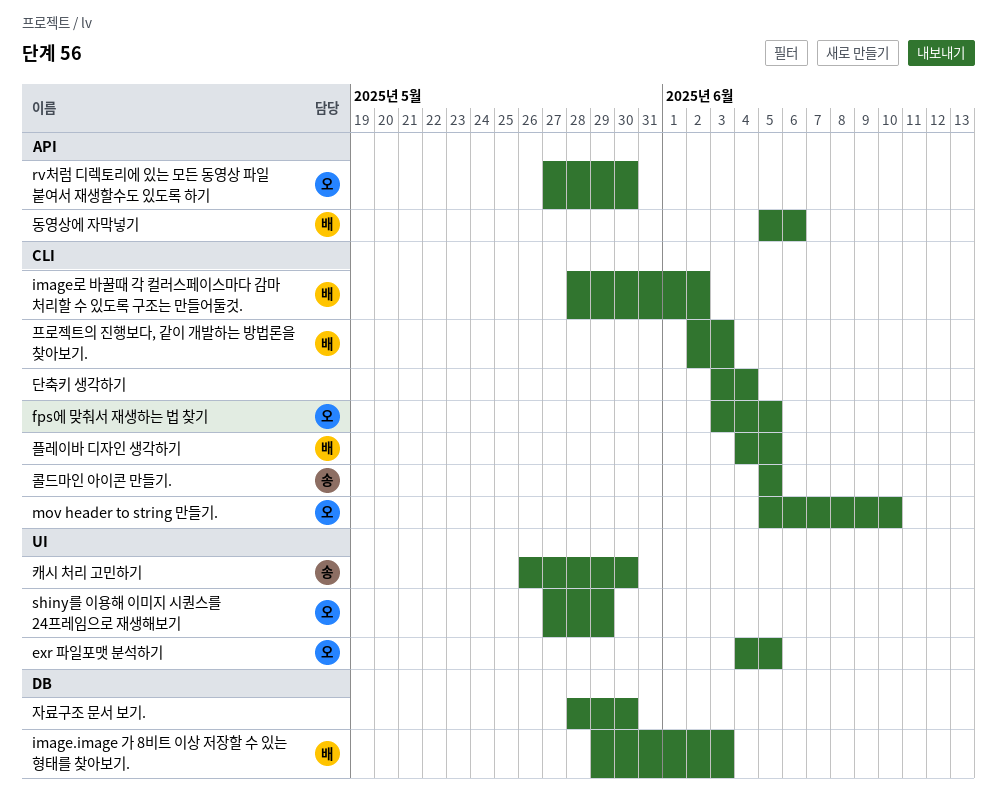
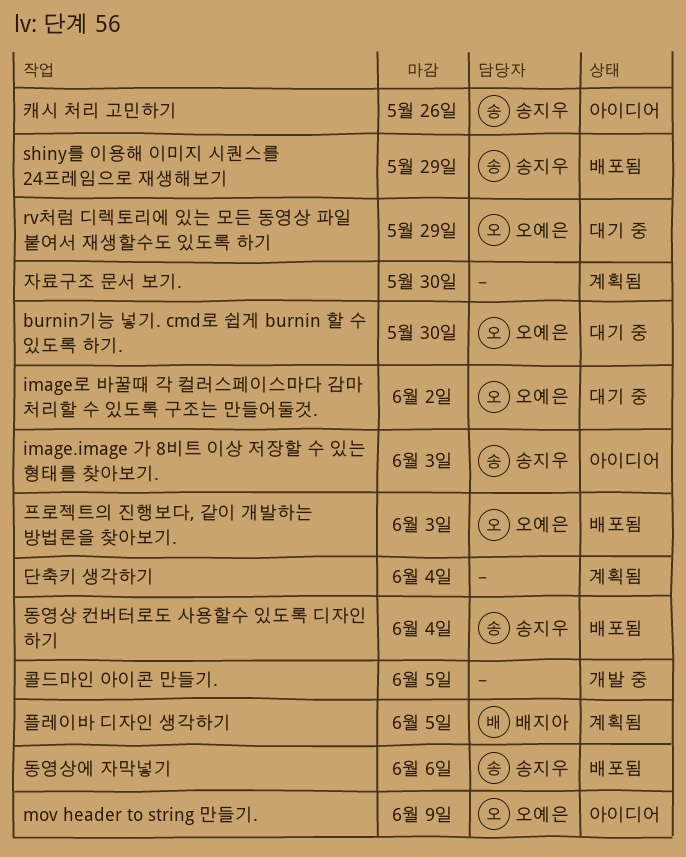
burnin기능 넣기. cmd로 쉽게 burnin 할 수 있도록 하기.: none -> present
exr 파일포맷 분석하기: present -> none
fps에 맞춰서 재생하는 법 찾기: present -> none
image.image 가 8비트 이상 저장할 수 있는 형태를 찾아보기., owner: 배지아 -> 송지우
image로 바꿀때 각 컬러스페이스마다 감마 처리할 수 있도록 구조는 만들어둘것., owner: 배지아 -> 오예은
mov header to string 만들기., due: Jun 10 -> Jun 9
rv처럼 디렉토리에 있는 모든 동영상 파일 붙여서 재생할수도 있도록 하기, due: May 30 -> May 29
shiny를 이용해 이미지 시퀀스를 24프레임으로 재생해보기, owner: 오예은 -> 송지우
동영상 컨버터로도 사용할수 있도록 디자인 하기: none -> present
동영상에 자막넣기, owner: 배지아 -> 송지우
캐시 처리 고민하기, due: May 30 -> May 26
콜드마인 아이콘 만들기., owner: 송지우 -> none
프로젝트의 진행보다, 같이 개발하는 방법론을 찾아보기., owner: 배지아 -> 오예은

